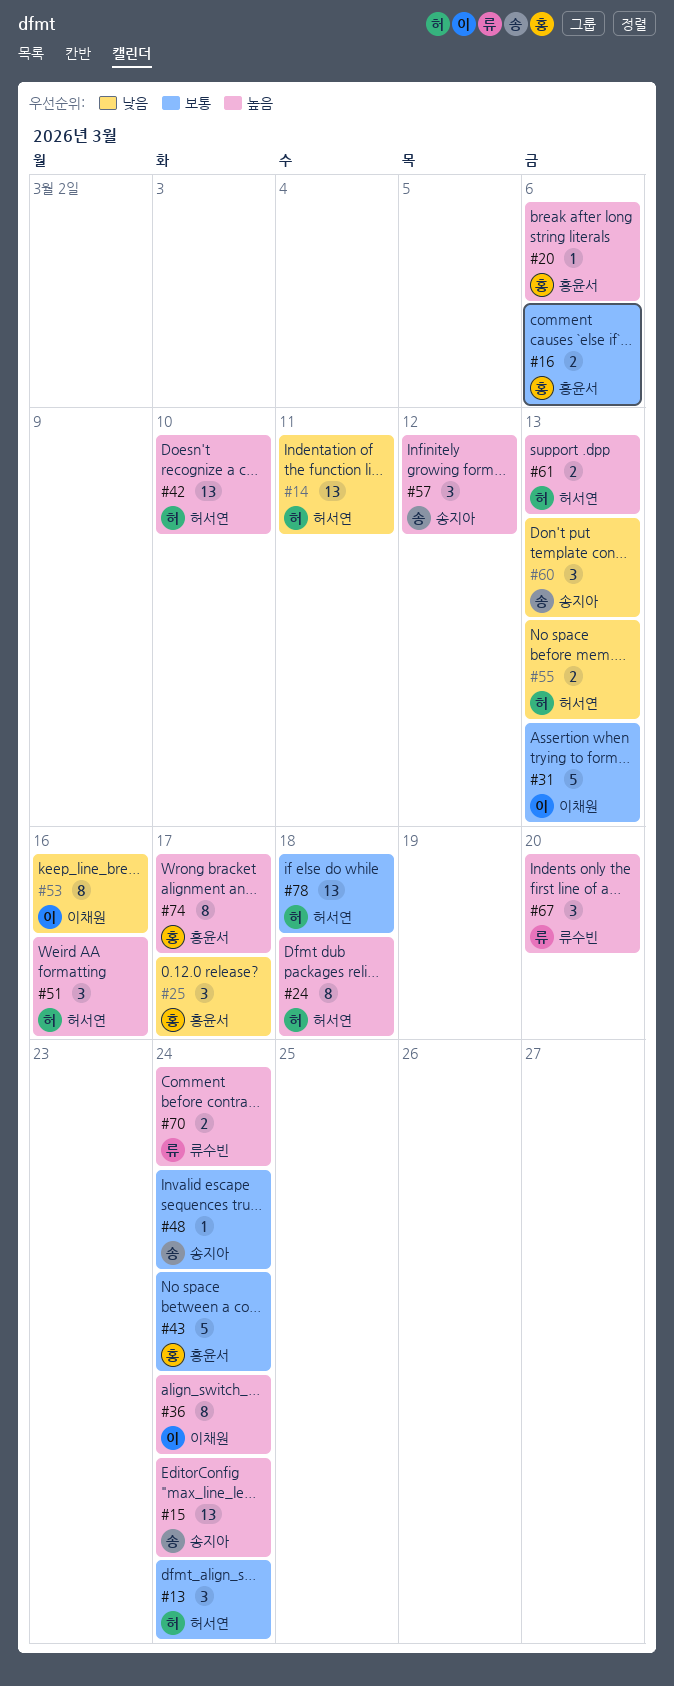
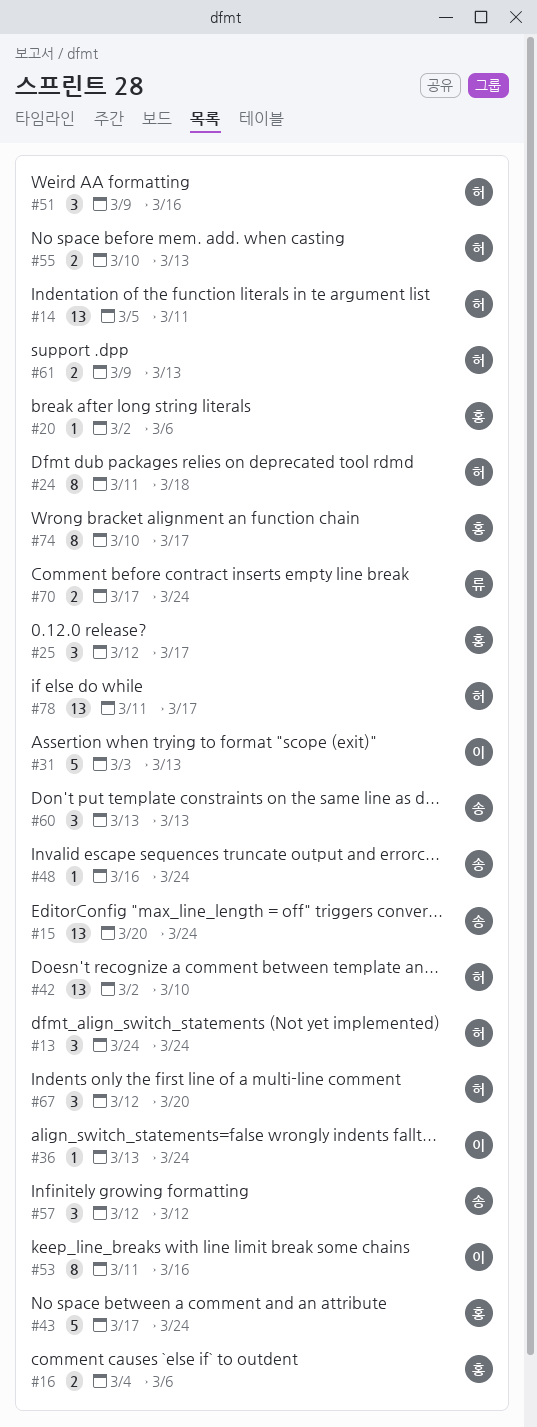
#36, estimate: 8 -> 1
#67, owner: 류수빈 -> 허서연
#78, due: Mar 18 -> Mar 17

